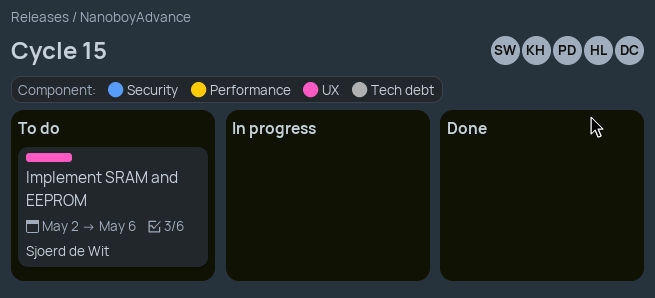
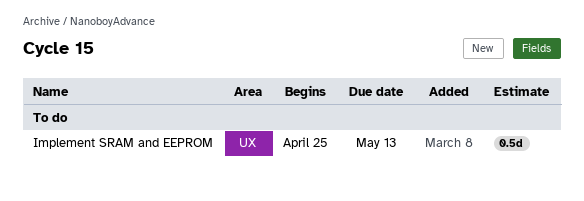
Implement SRAM and EEPROM, start: May 2 -> Apr 25
Implement SRAM and EEPROM, due: May 6 -> May 13

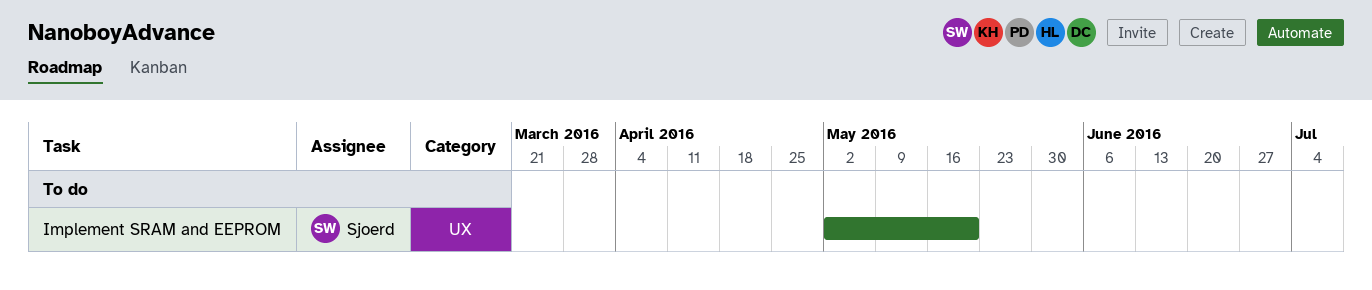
Implement SRAM and EEPROM, start: Apr 25 -> May 2
Implement SRAM and EEPROM, due: May 13 -> May 20

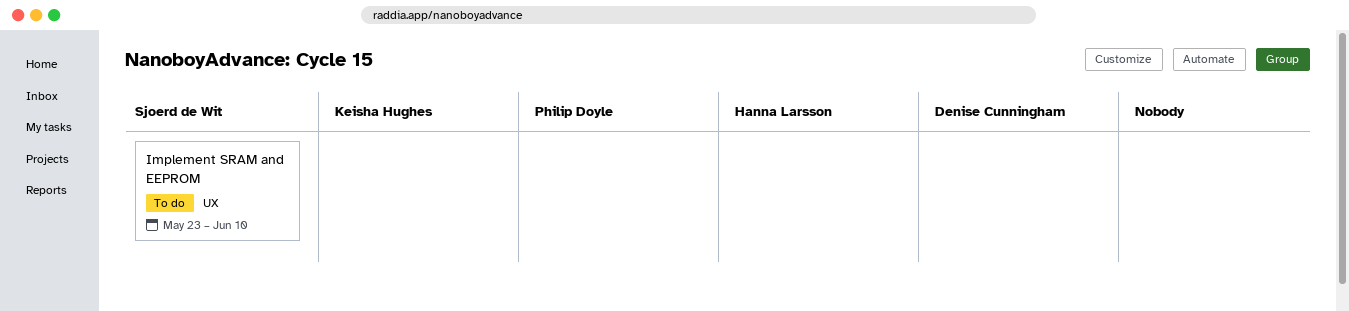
Implement SRAM and EEPROM, start: May 2 -> May 23
Implement SRAM and EEPROM, due: May 20 -> Jun 10

